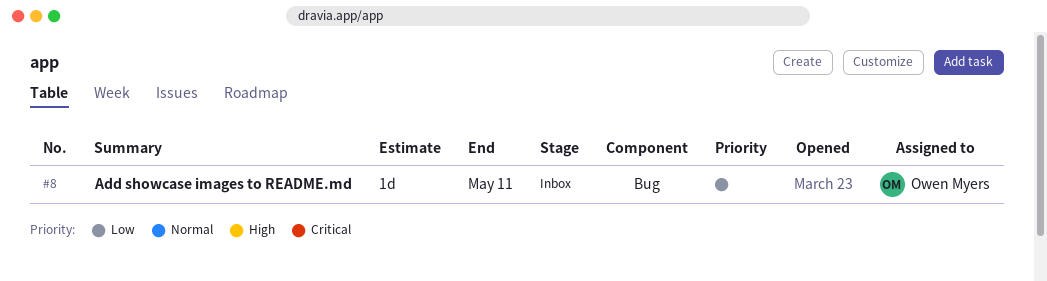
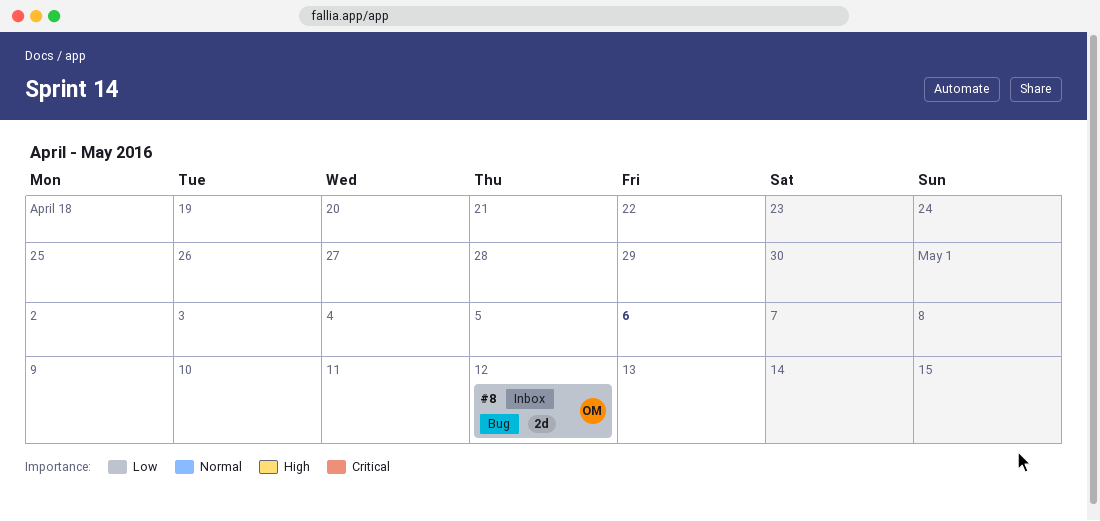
#8, estimate: 1d -> 2d
#8, due: May 11 -> May 12

